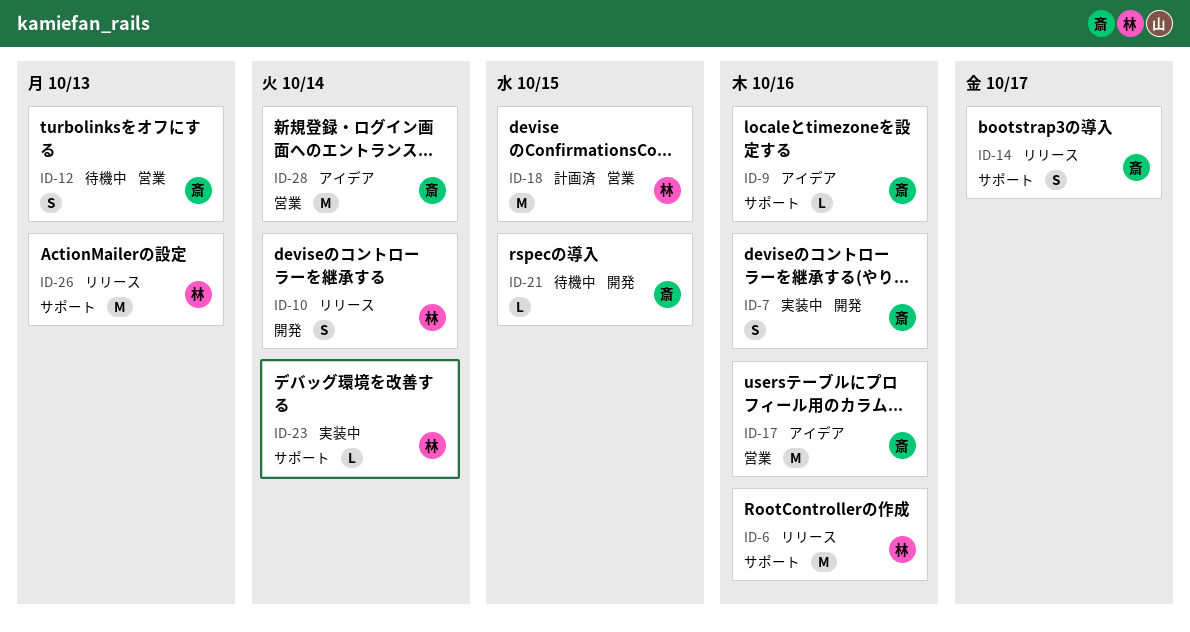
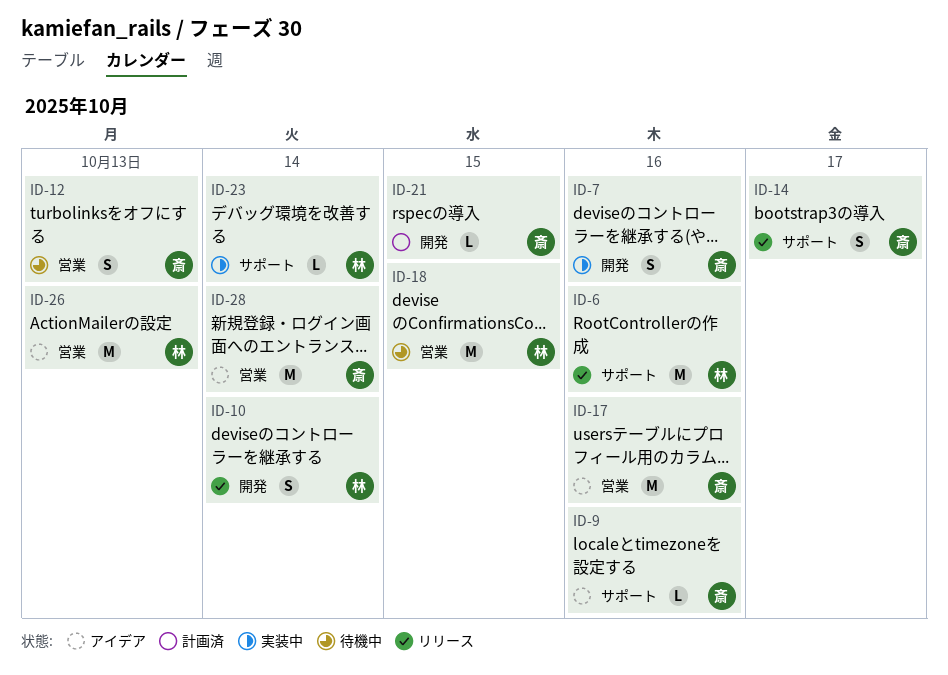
ID-18, status: 計画済 -> 待機中
ID-21, status: 待機中 -> 計画済
ID-26, status: リリース -> アイデア
ID-26, label: サポート -> 営業

